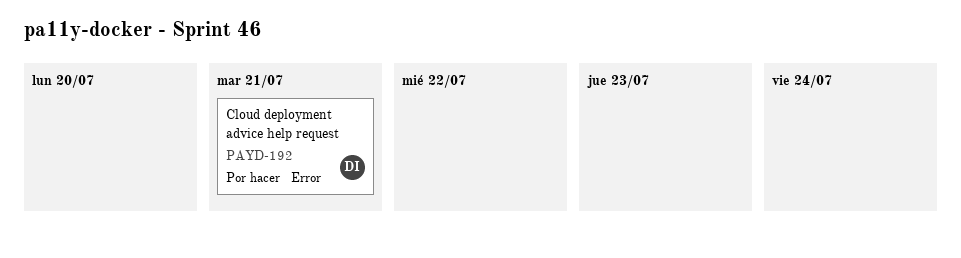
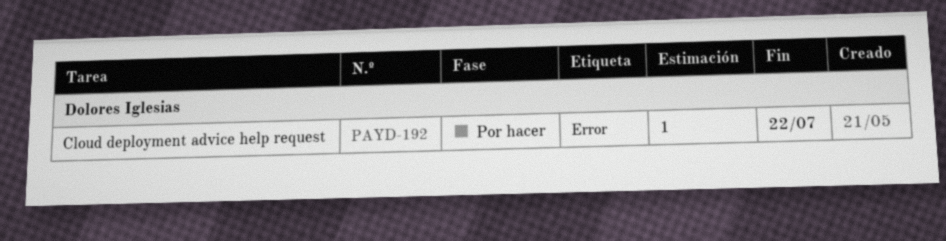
PAYD-192, due: Jul 21 -> Jul 22

